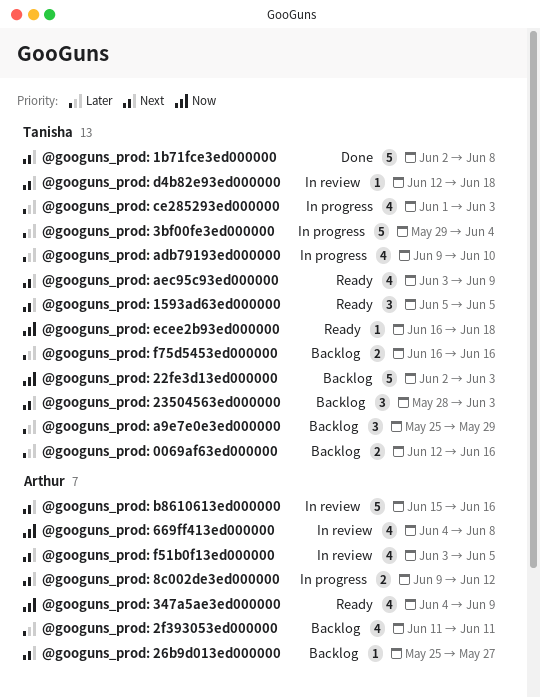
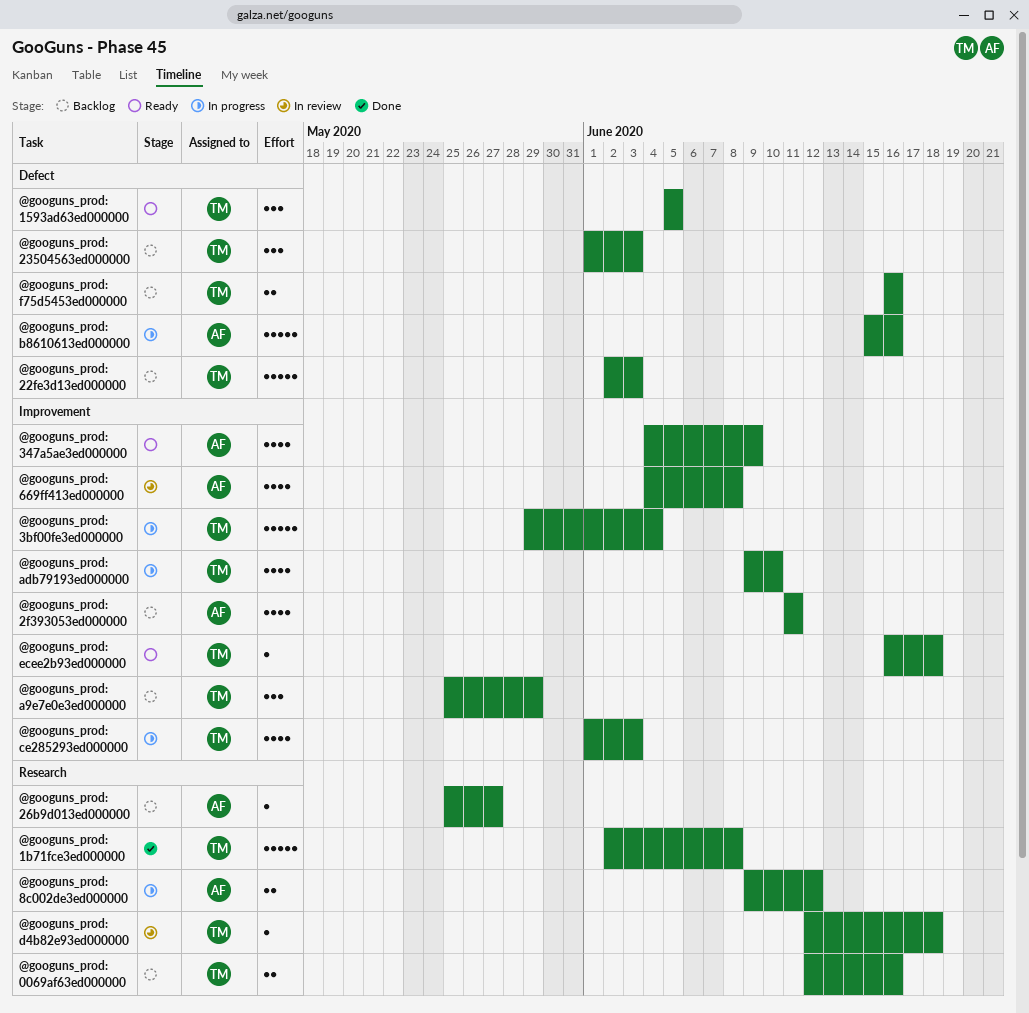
@googuns_prod: 23504563ed000000, start: May 28 -> Jun 1
@googuns_prod: aec95c93ed000000: present -> none
@googuns_prod: b8610613ed000000, status: In review -> In progress
@googuns_prod: f51b0f13ed000000: present -> none

